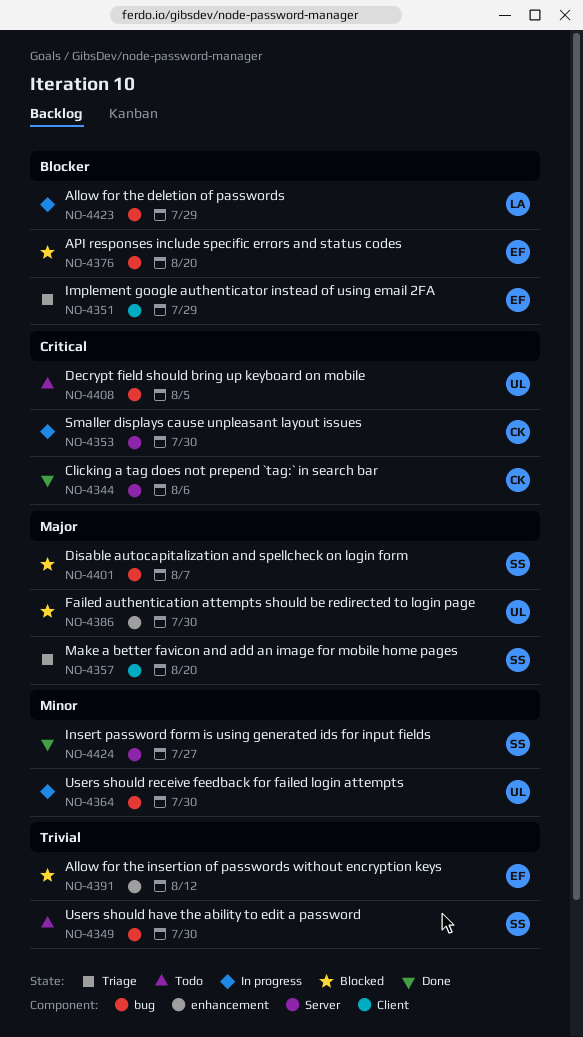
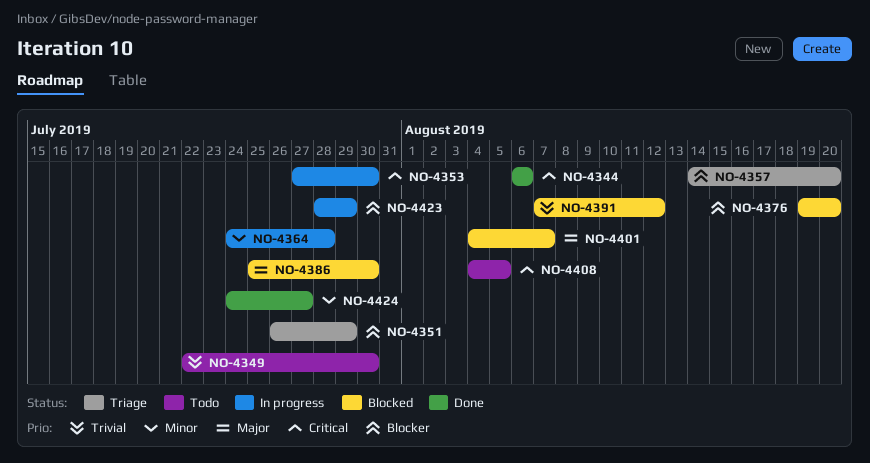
NO-4357, priority: Major -> Blocker
NO-4364, due: Jul 30 -> Jul 28

